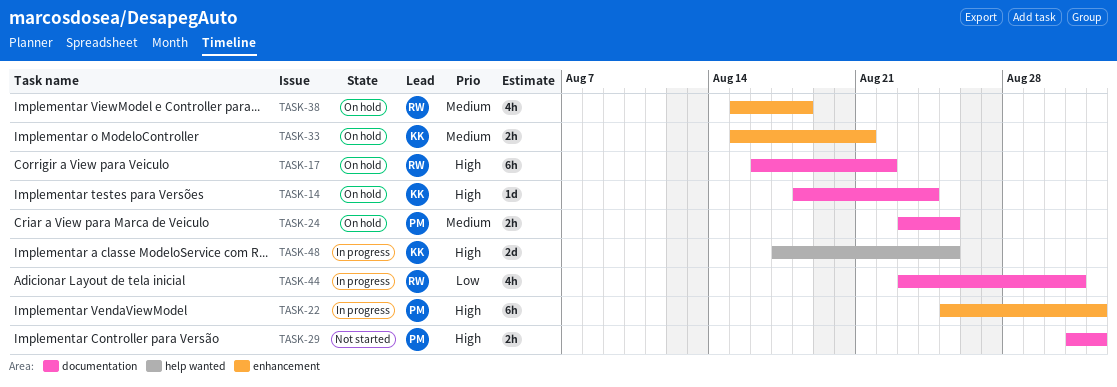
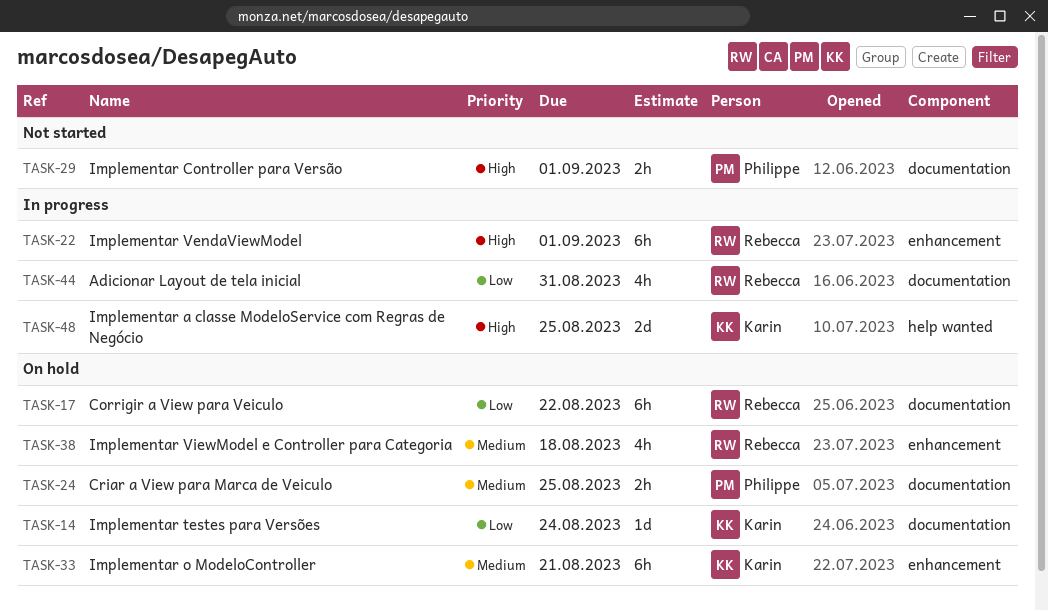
TASK-14, priority: High -> Low
TASK-17, priority: High -> Low
TASK-22, owner: Philippe -> Rebecca
TASK-33, estimate: 2h -> 6h

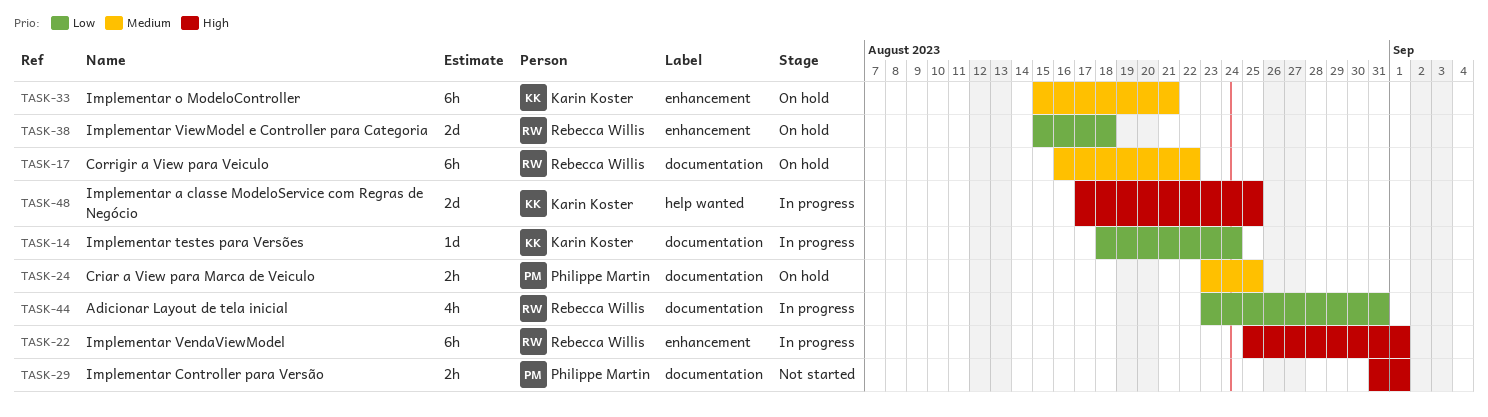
TASK-14, status: On hold -> In progress
TASK-17, priority: Low -> Medium
TASK-38, priority: Medium -> Low
TASK-38, estimate: 4h -> 2d

